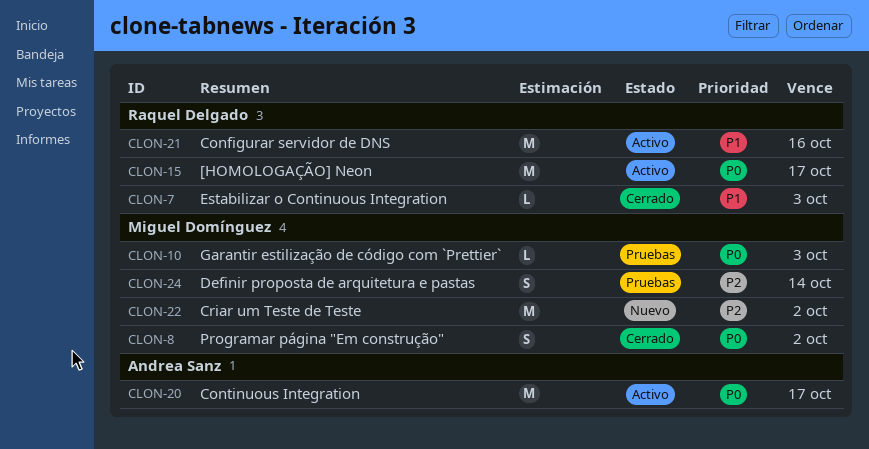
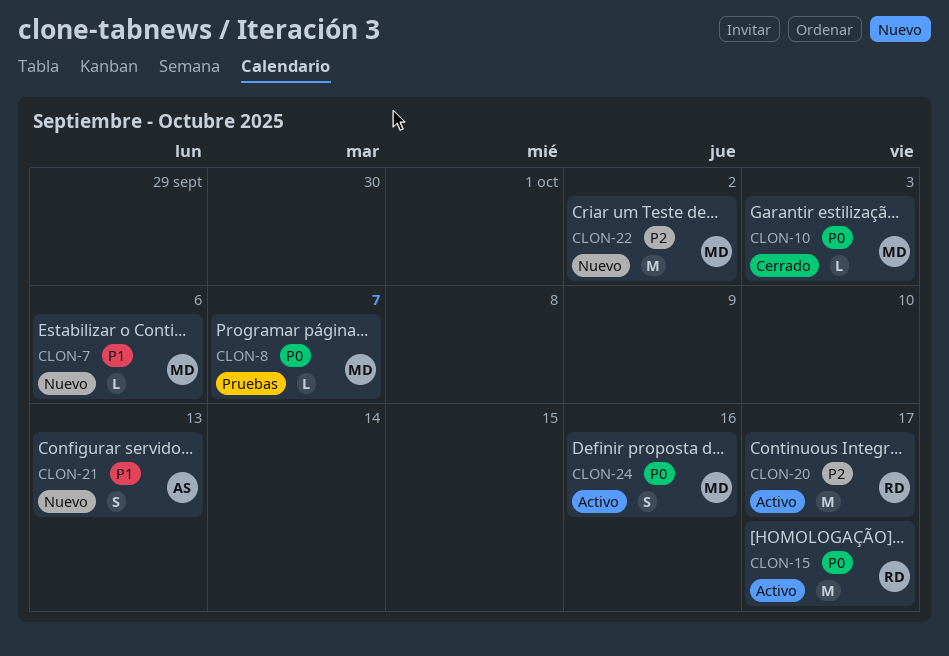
CLON-7, status: Cerrado -> Nuevo
CLON-7, owner: Raquel Delgado -> Miguel Domínguez
CLON-7, due: Oct 3 -> Oct 6
CLON-8, status: Cerrado -> Pruebas
CLON-8, estimate: S -> L
CLON-8, due: Oct 2 -> Oct 7
CLON-10, status: Pruebas -> Cerrado
CLON-20, owner: Andrea Sanz -> Raquel Delgado
CLON-20, priority: P0 -> P2
CLON-21, status: Activo -> Nuevo
CLON-21, owner: Raquel Delgado -> Andrea Sanz
CLON-21, estimate: M -> S
CLON-21, due: Oct 16 -> Oct 13
CLON-24, status: Pruebas -> Activo
CLON-24, priority: P2 -> P0
CLON-24, due: Oct 14 -> Oct 16

